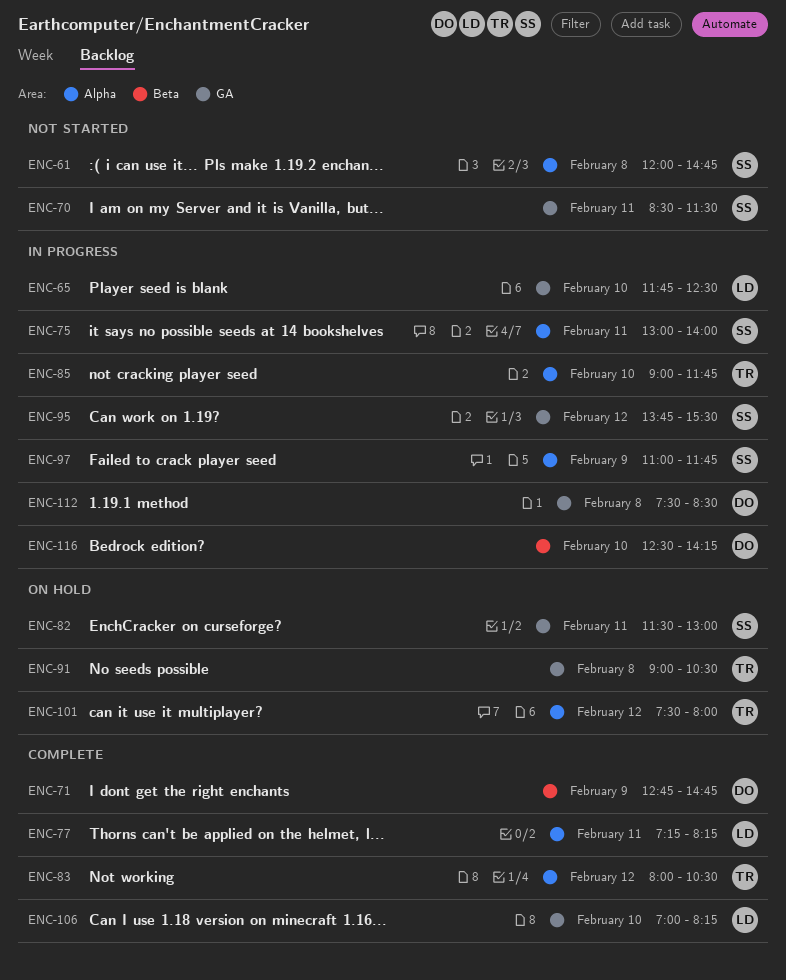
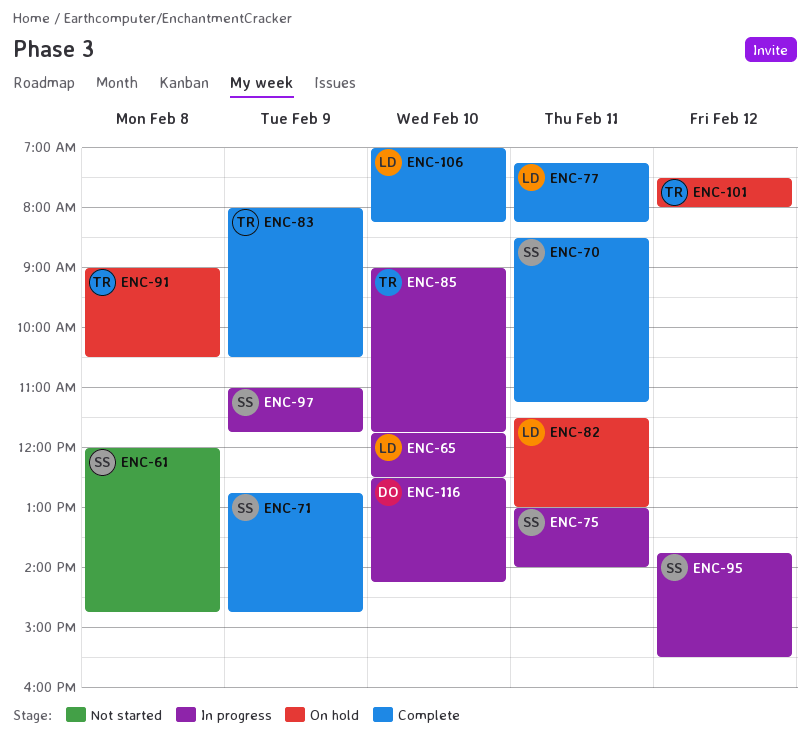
ENC-70, status: Not started -> Complete
ENC-70, ends: 11:30 -> 11:15
ENC-71, owner: DO -> SS
ENC-82, owner: SS -> LD
ENC-83, day: Feb 12 -> Feb 9
ENC-112: present -> none

